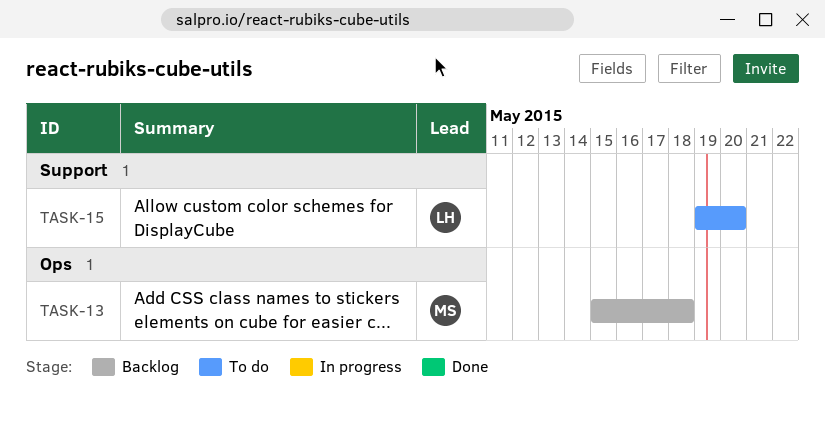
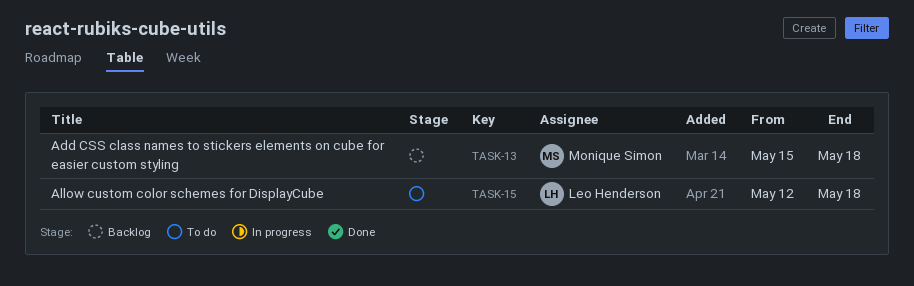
TASK-15, start: May 19 -> May 12
TASK-15, due: May 20 -> May 18

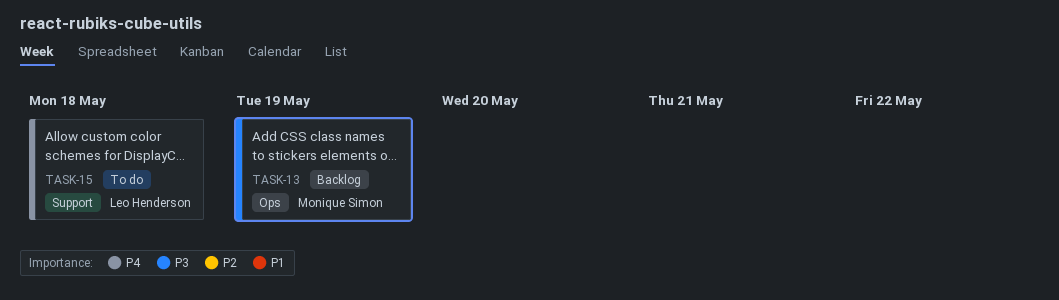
TASK-13, due: May 18 -> May 19

